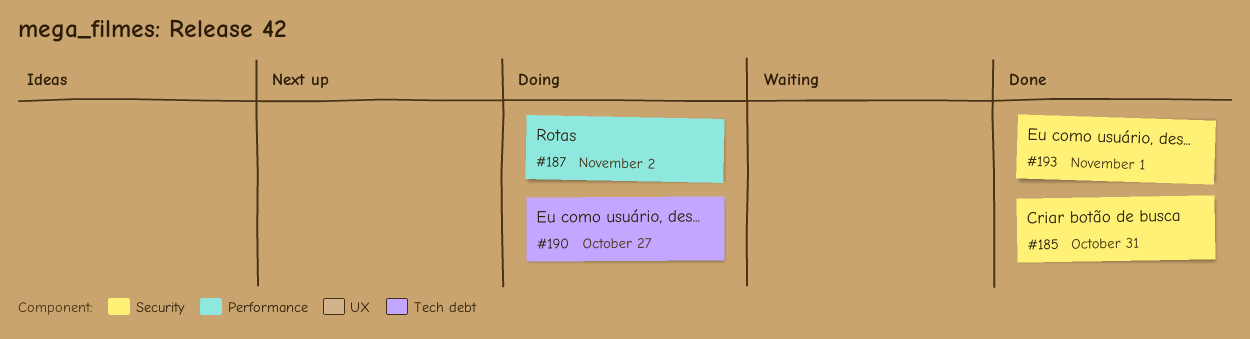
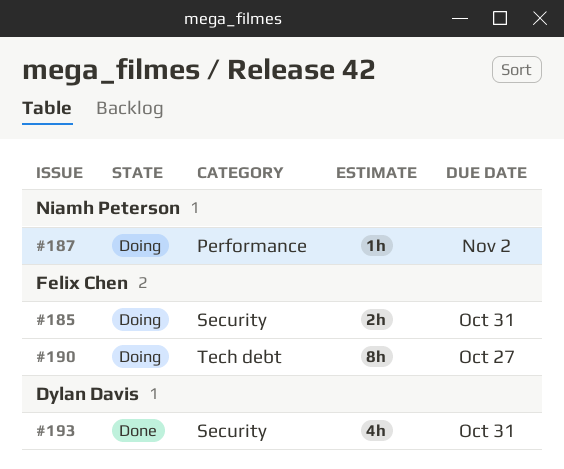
#185, status: Done -> Doing
#193, due: Nov 1 -> Oct 31

